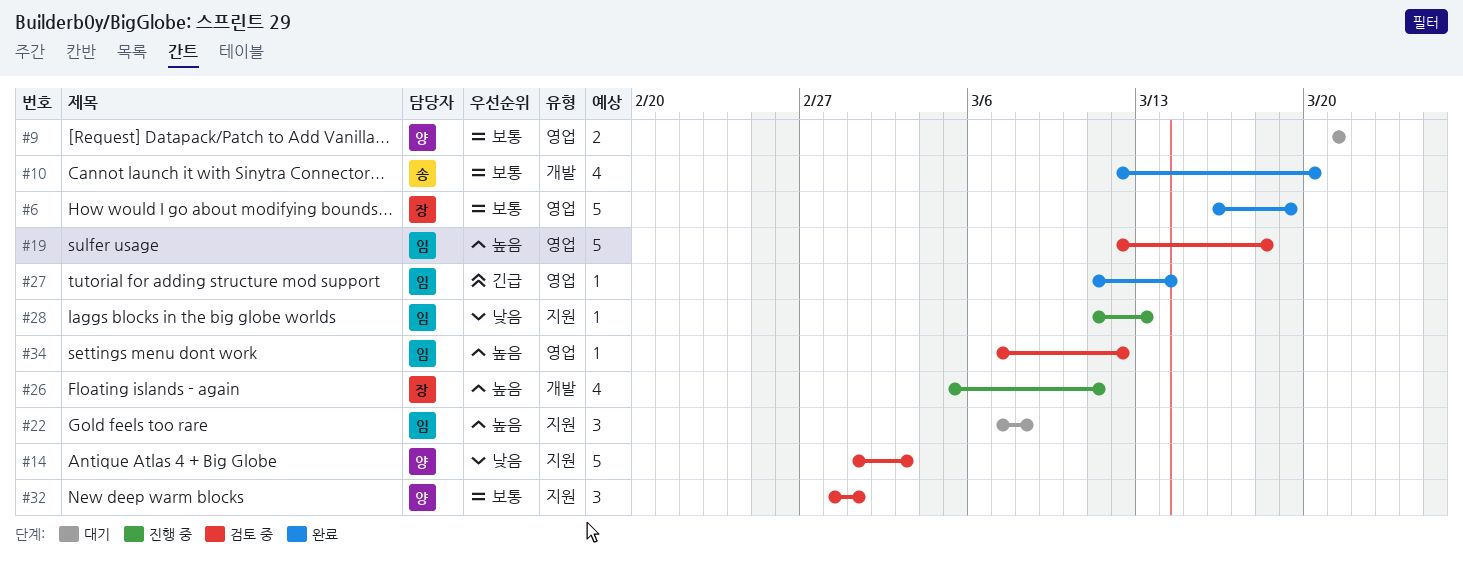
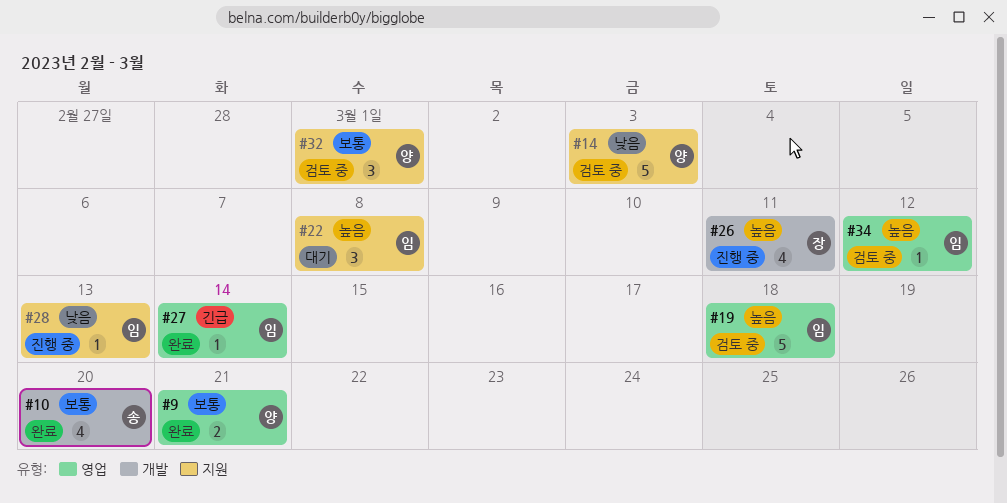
#6: present -> none
#9, status: 대기 -> 완료

